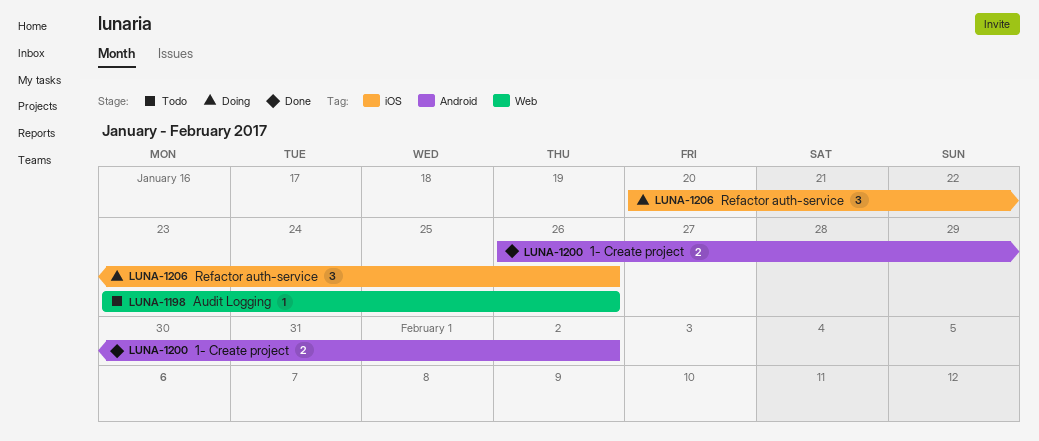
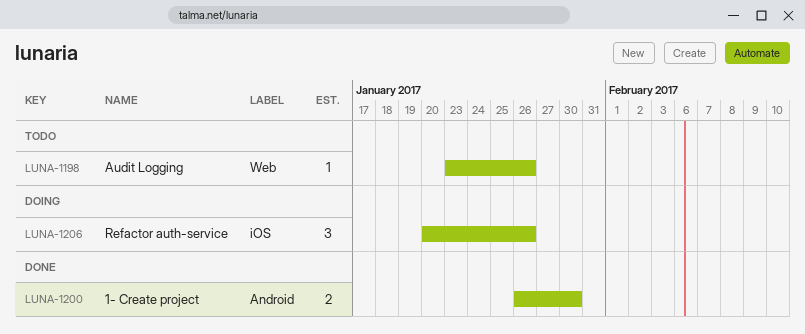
LUNA-1200, due: Feb 2 -> Jan 30

